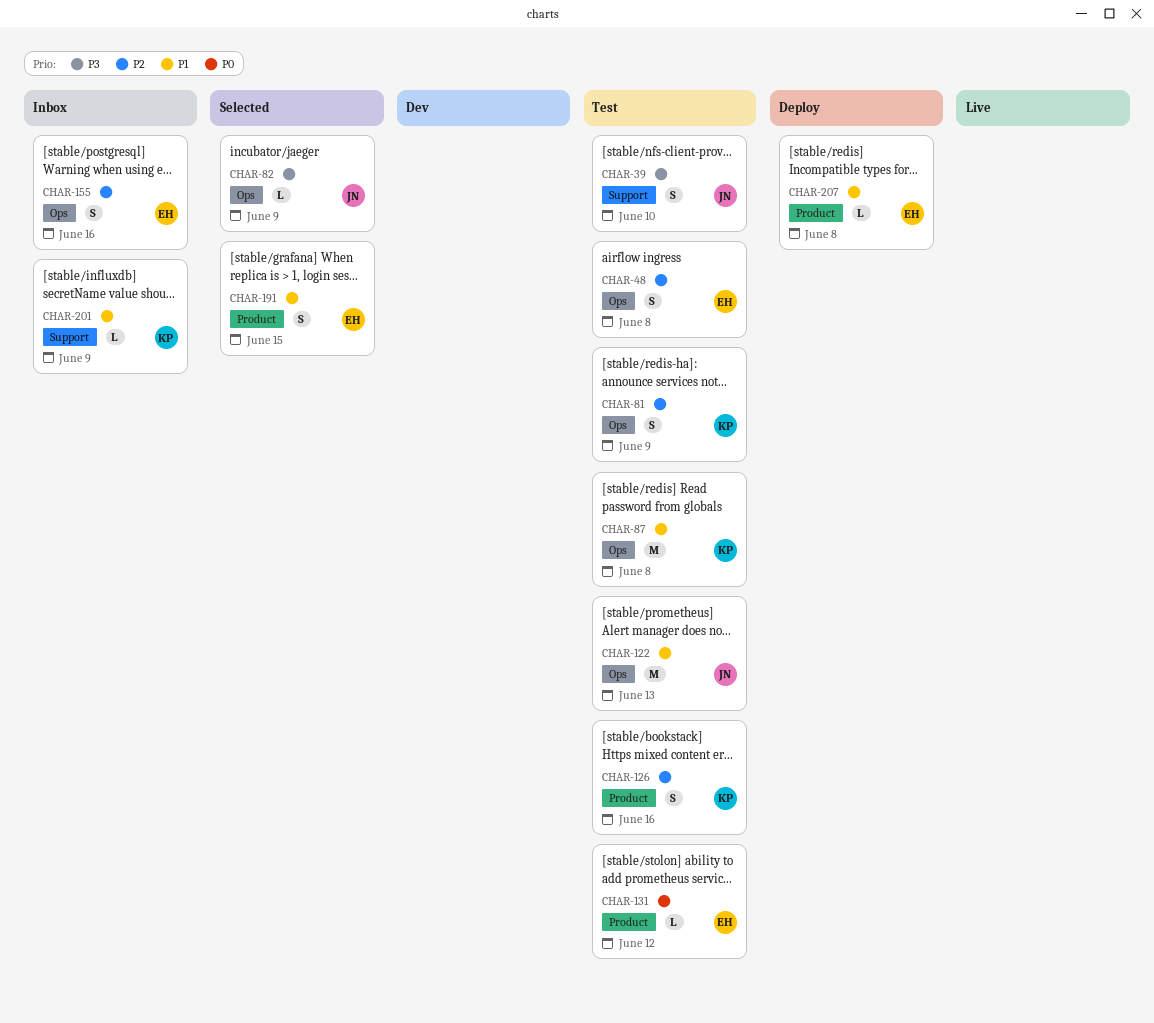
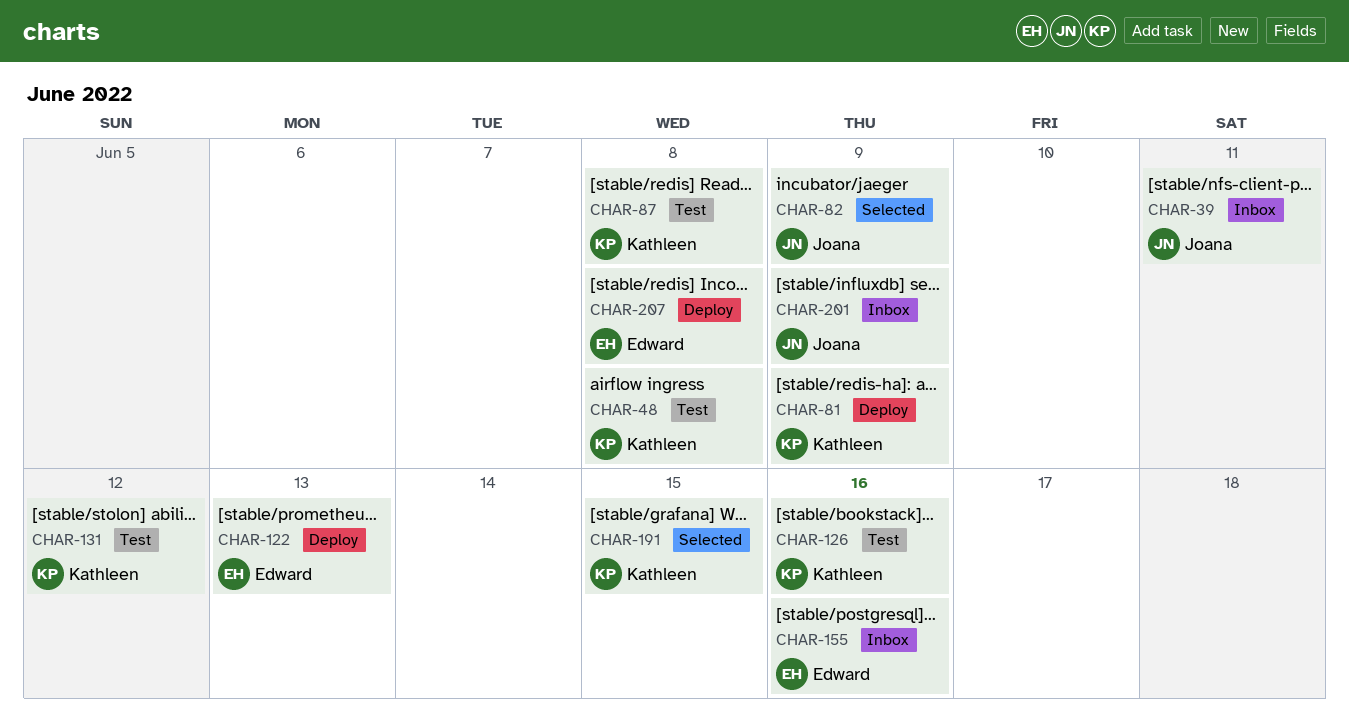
CHAR-39, status: Test -> Inbox
CHAR-39, due: Jun 10 -> Jun 11
CHAR-48, owner: Edward -> Kathleen
CHAR-81, status: Test -> Deploy
CHAR-122, status: Test -> Deploy
CHAR-122, owner: Joana -> Edward
CHAR-131, owner: Edward -> Kathleen
CHAR-191, owner: Edward -> Kathleen
CHAR-201, owner: Kathleen -> Joana

